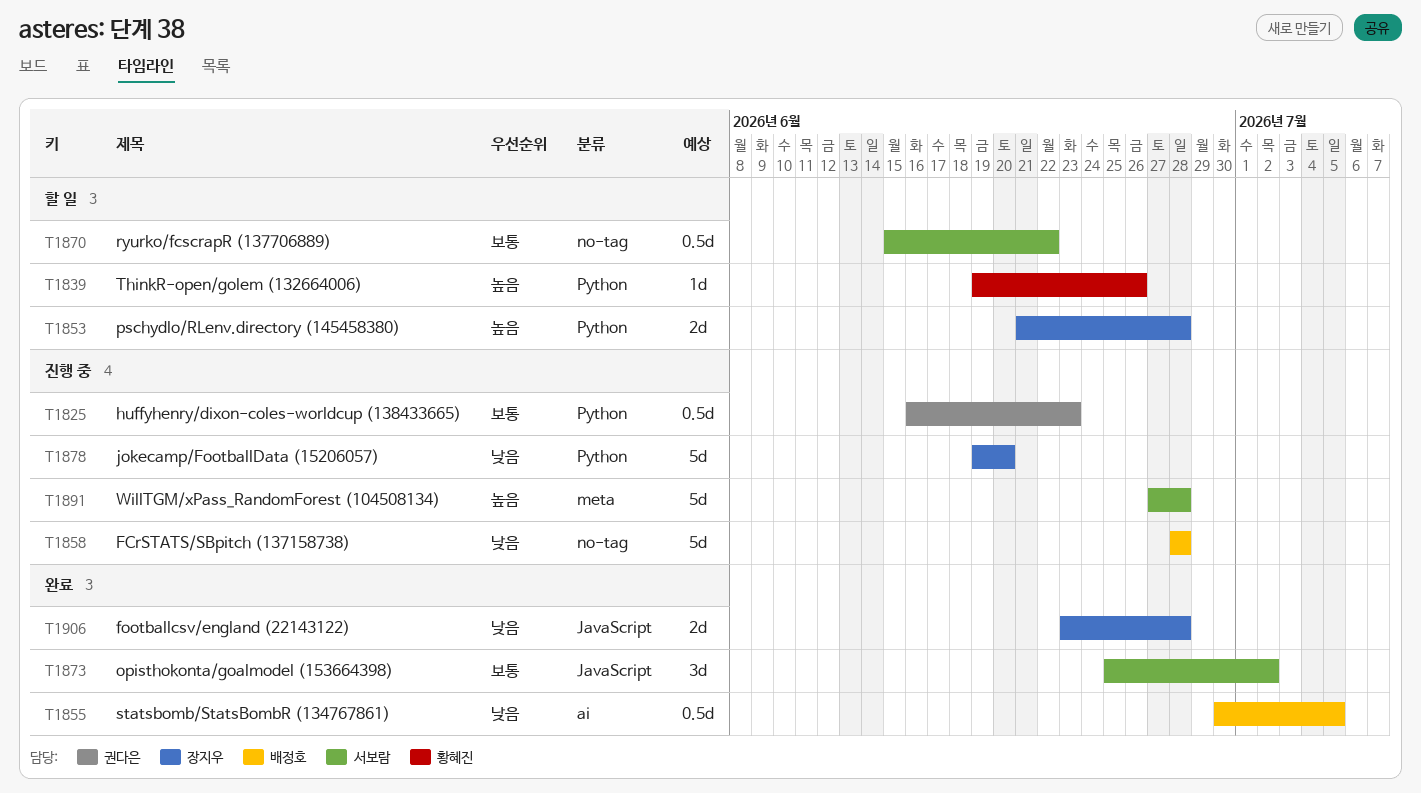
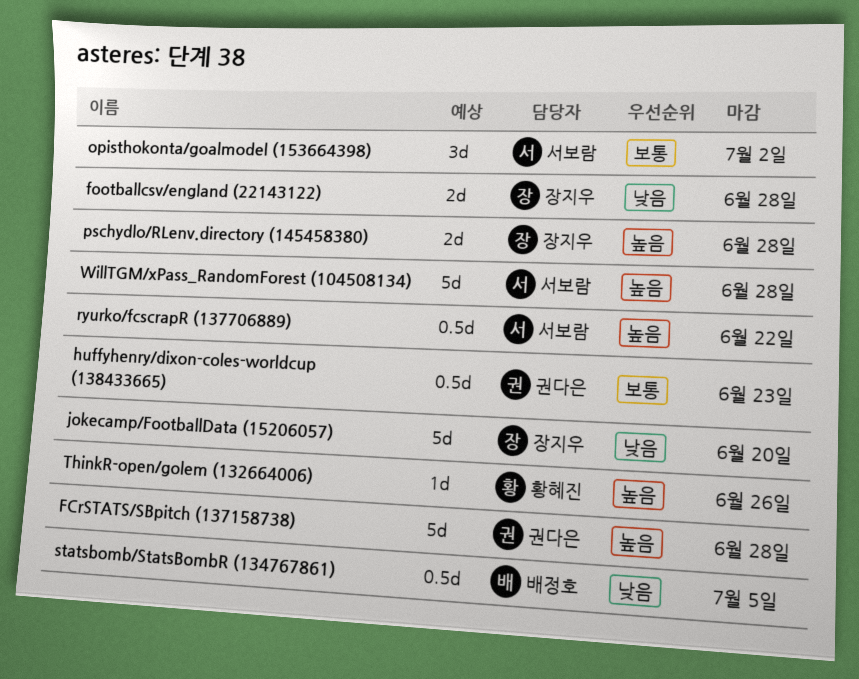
FCrSTATS/SBpitch (137158738), owner: 배정호 -> 권다은
FCrSTATS/SBpitch (137158738), priority: 낮음 -> 높음
ryurko/fcscrapR (137706889), priority: 보통 -> 높음

